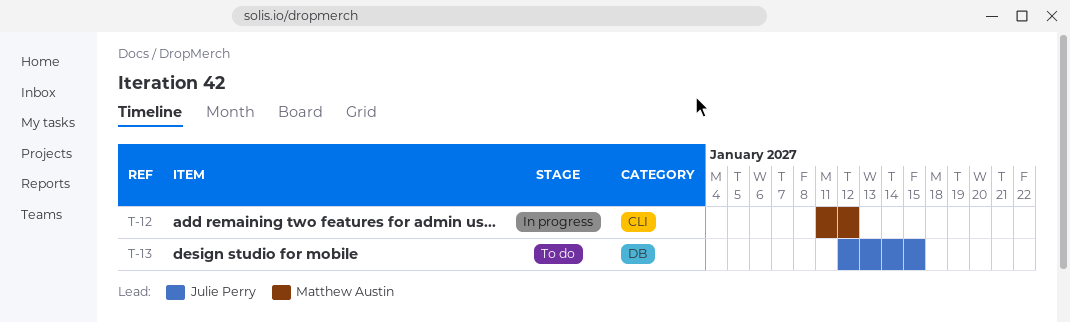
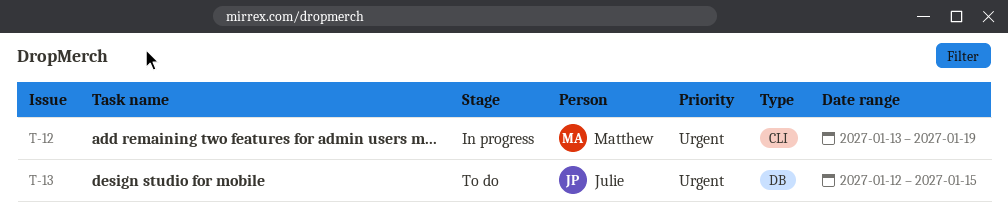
T-12, start: Jan 11 -> Jan 13
T-12, due: Jan 12 -> Jan 19

